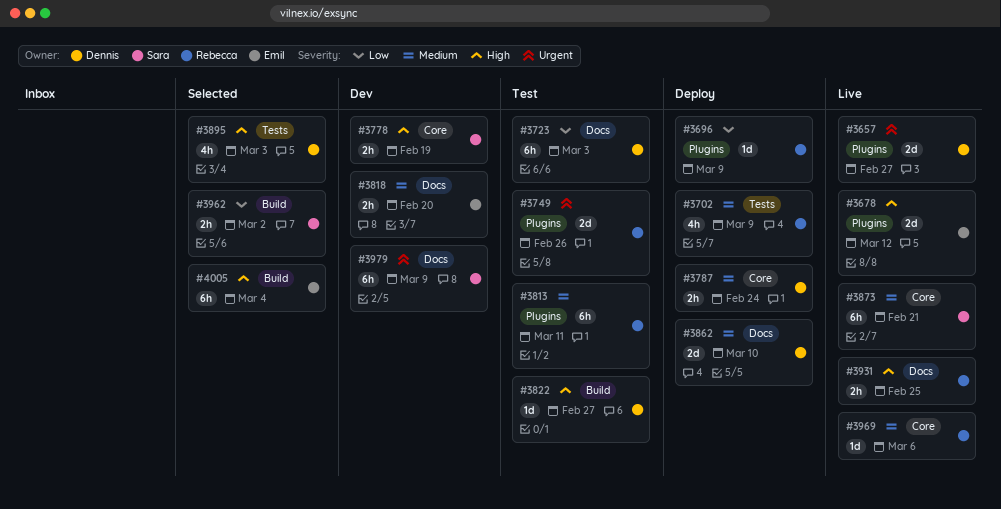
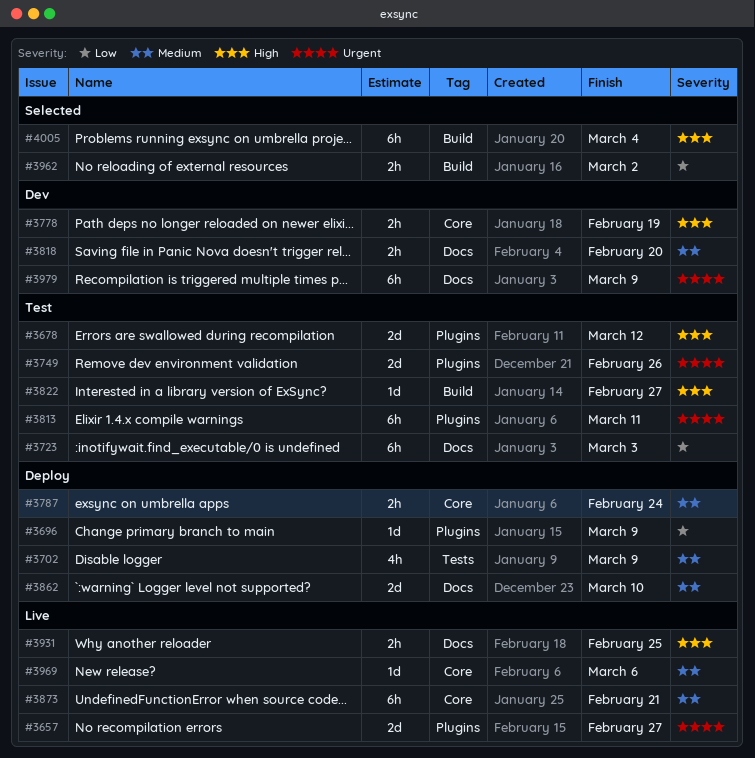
#3678, status: Live -> Test
#3813, priority: Medium -> Urgent
#3895: present -> none

